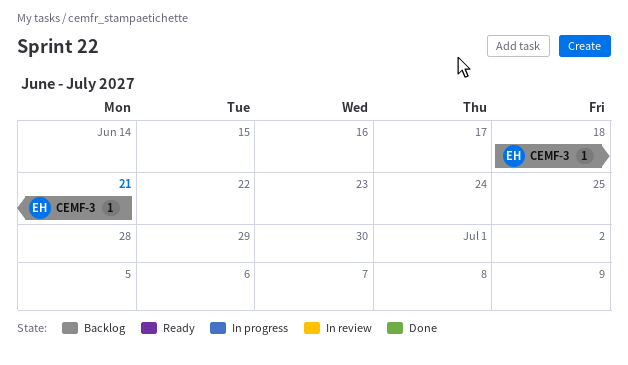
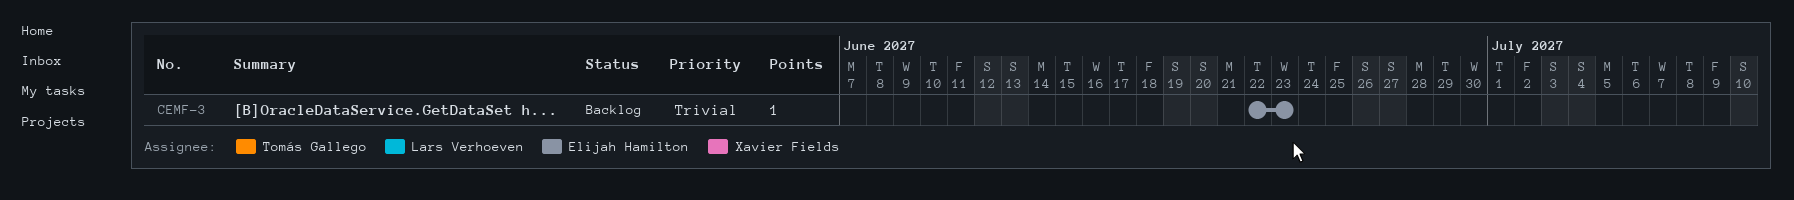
CEMF-3, start: Jun 18 -> Jun 22
CEMF-3, due: Jun 21 -> Jun 23

